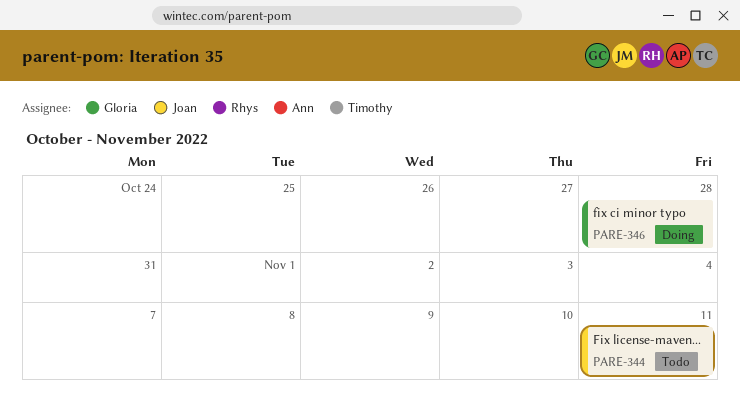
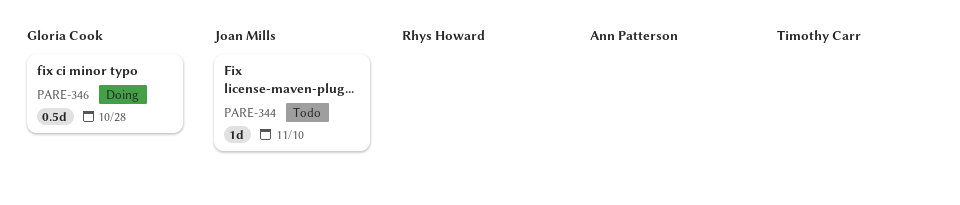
PARE-344, due: Nov 11 -> Nov 10

